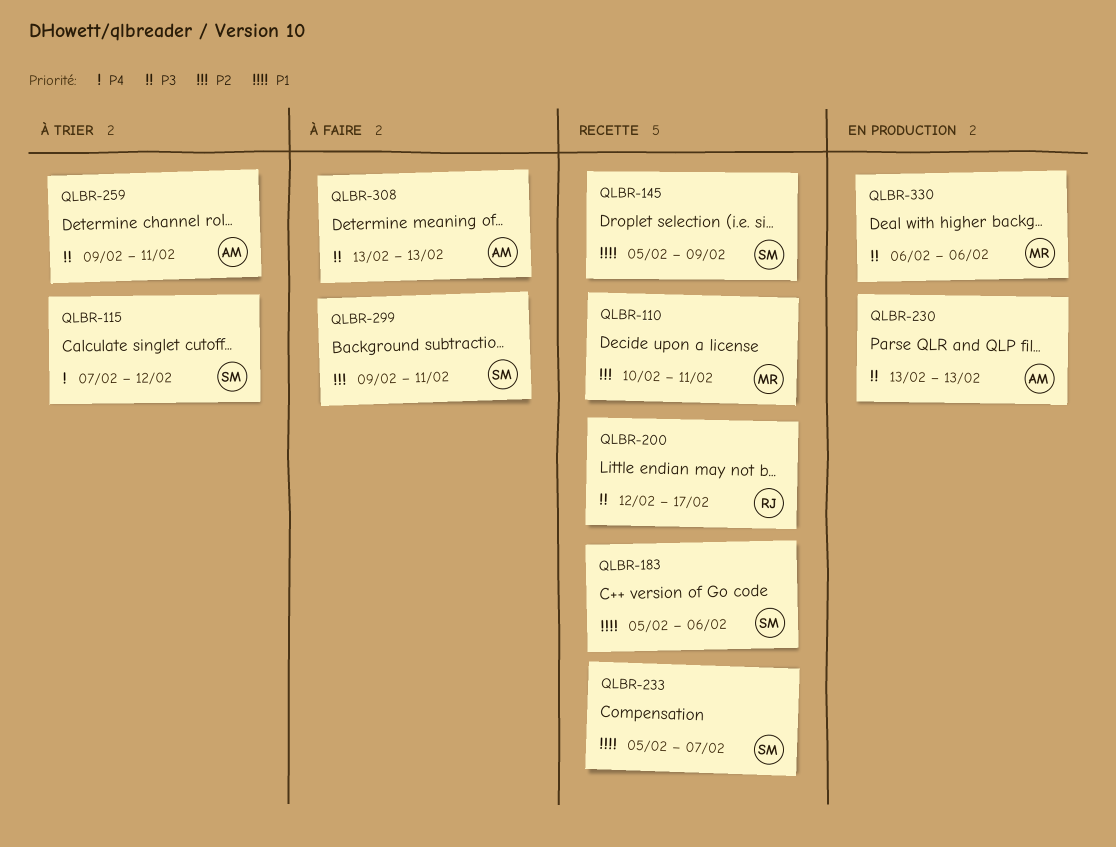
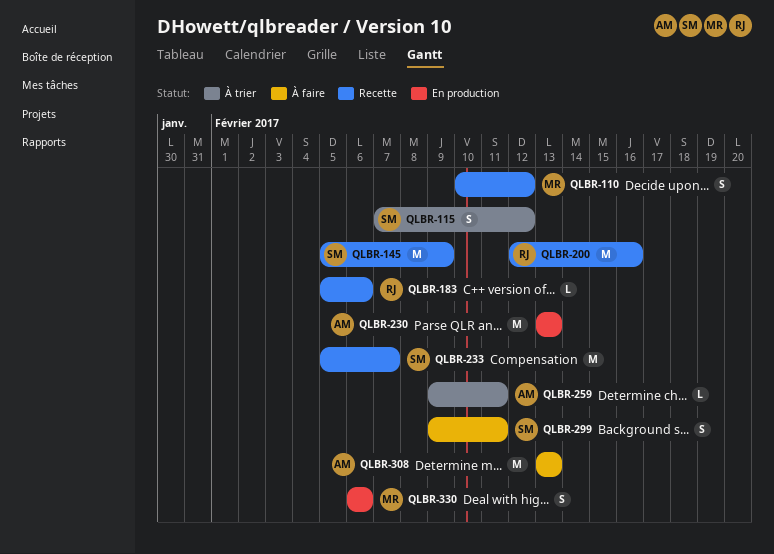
QLBR-110, due: Feb 11 -> Feb 12
QLBR-183, owner: SM -> RJ
QLBR-200, due: Feb 17 -> Feb 16

